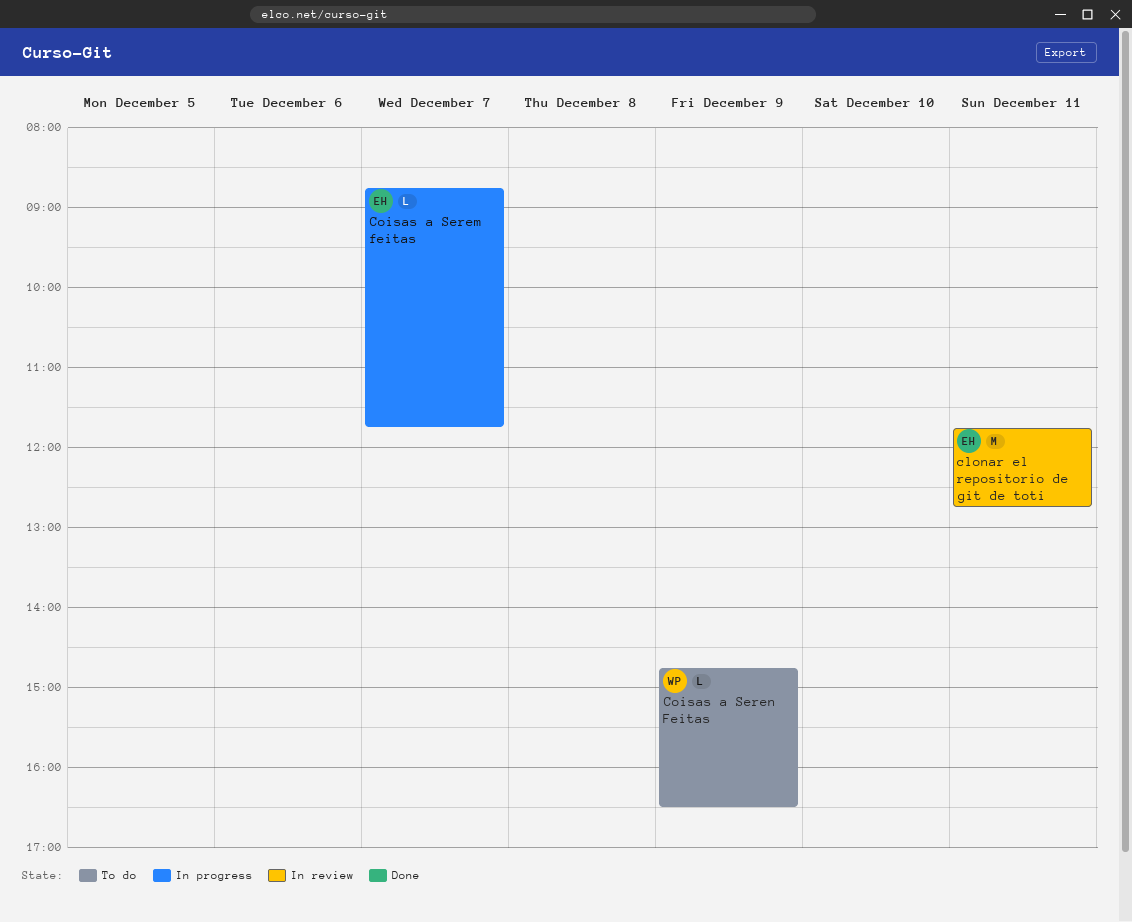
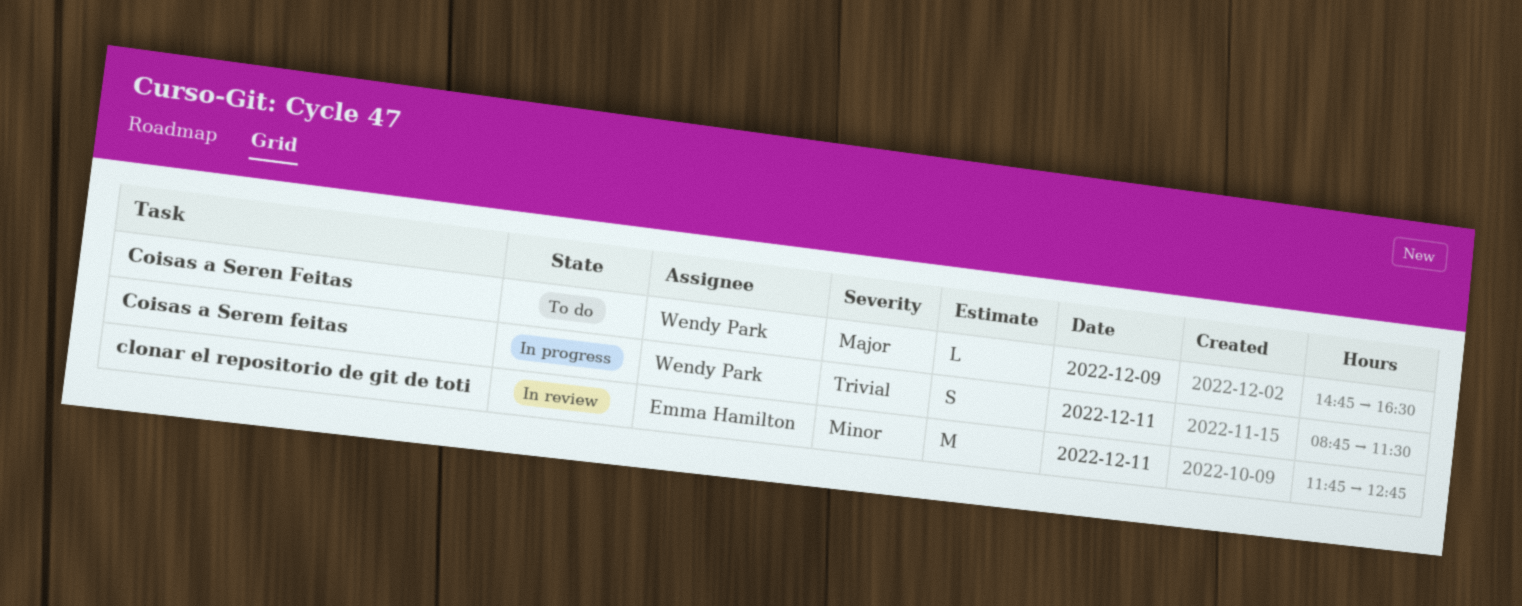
Coisas a Serem feitas, owner: Emma Hamilton -> Wendy Park
Coisas a Serem feitas, estimate: L -> S
Coisas a Serem feitas, day: Dec 7 -> Dec 11
Coisas a Serem feitas, ends: 11:45 -> 11:30

